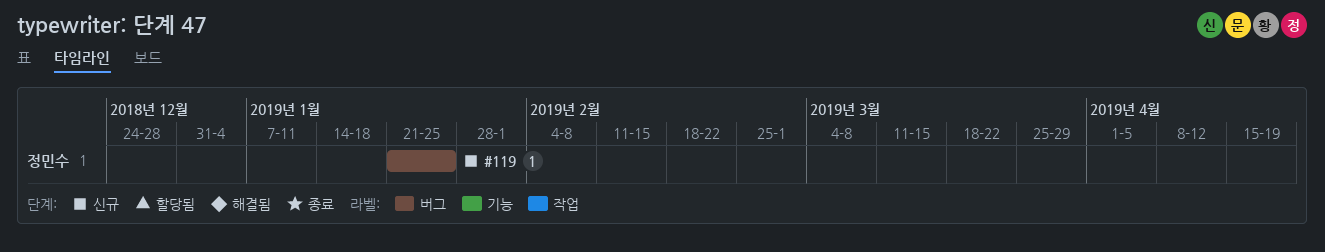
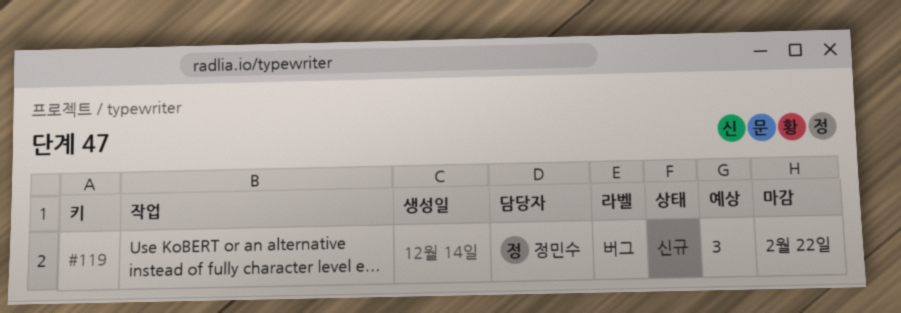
#119, estimate: 1 -> 3
#119, due: Jan 25 -> Feb 22

